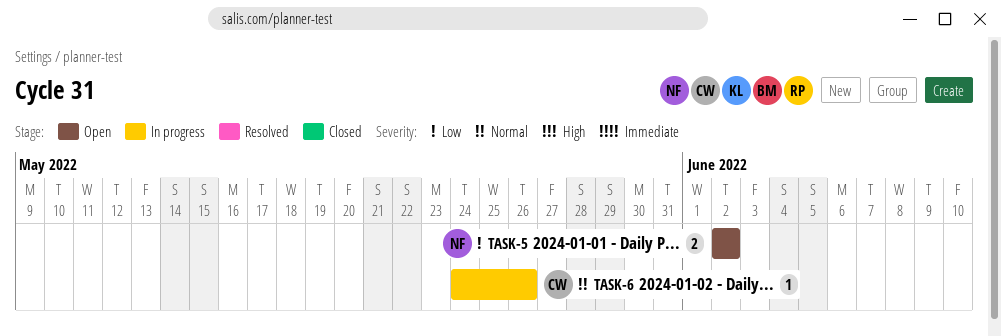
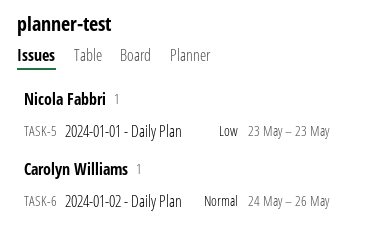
TASK-5, start: Jun 2 -> May 23
TASK-5, due: Jun 2 -> May 23

